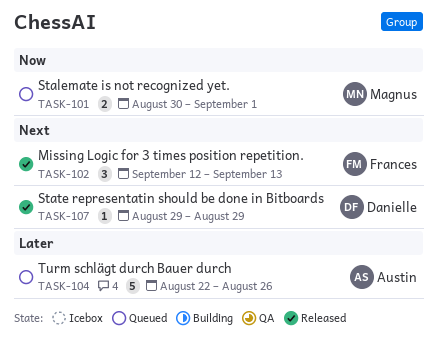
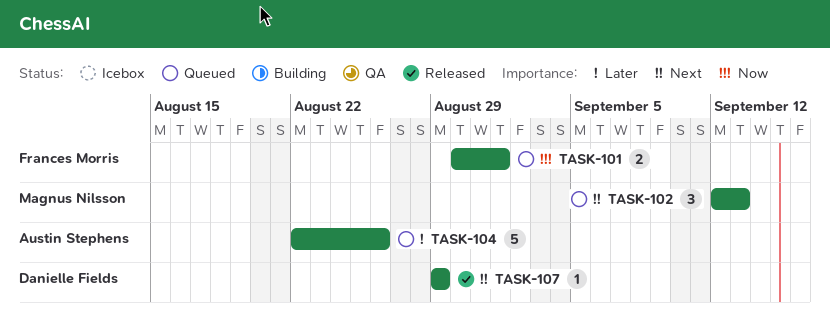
TASK-101, owner: Magnus Nilsson -> Frances Morris
TASK-102, status: Released -> Queued
TASK-102, owner: Frances Morris -> Magnus Nilsson

